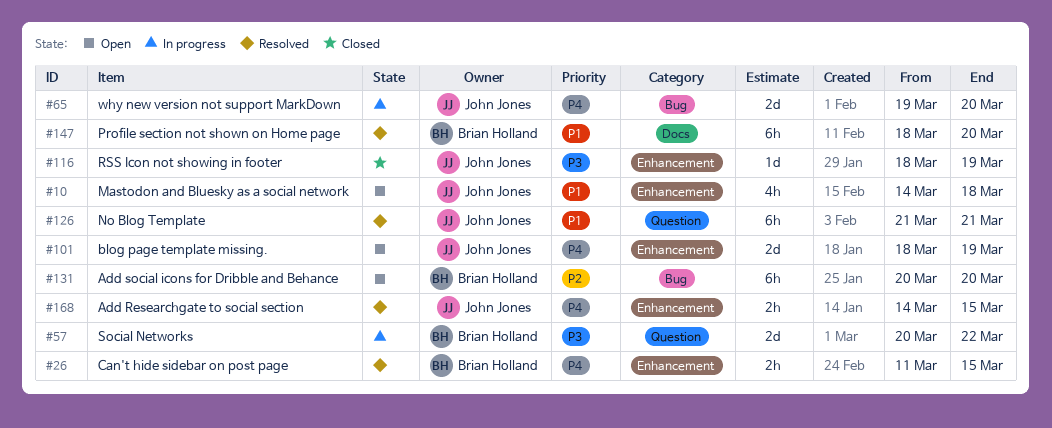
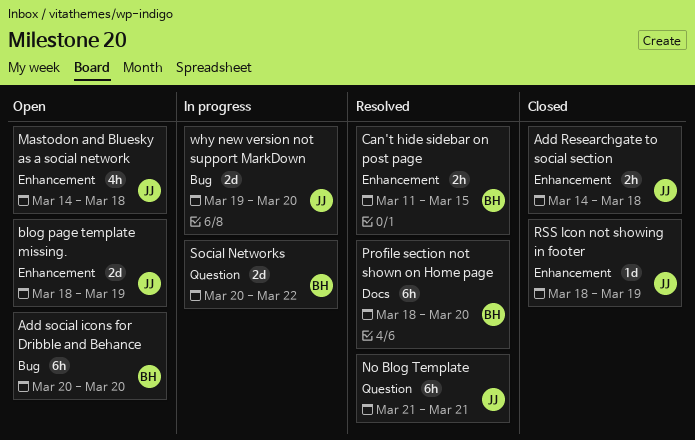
Add Researchgate to social section, status: Resolved -> Closed
Add Researchgate to social section, due: Mar 15 -> Mar 18

